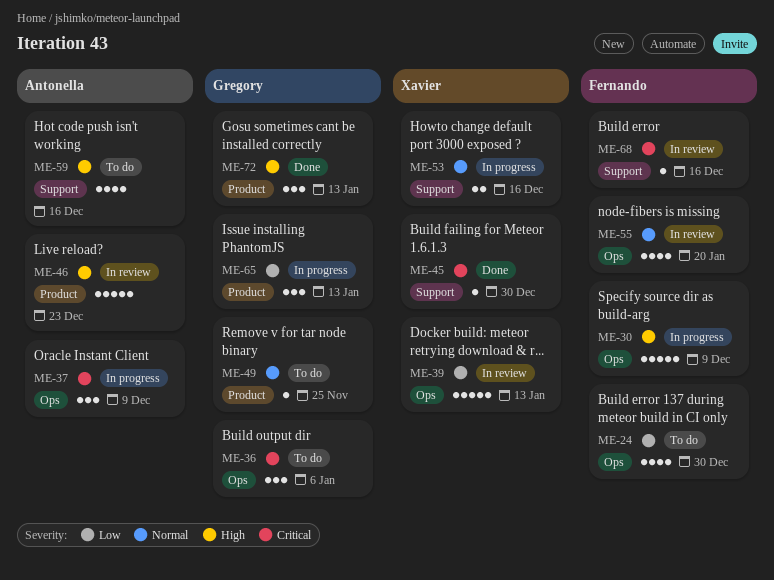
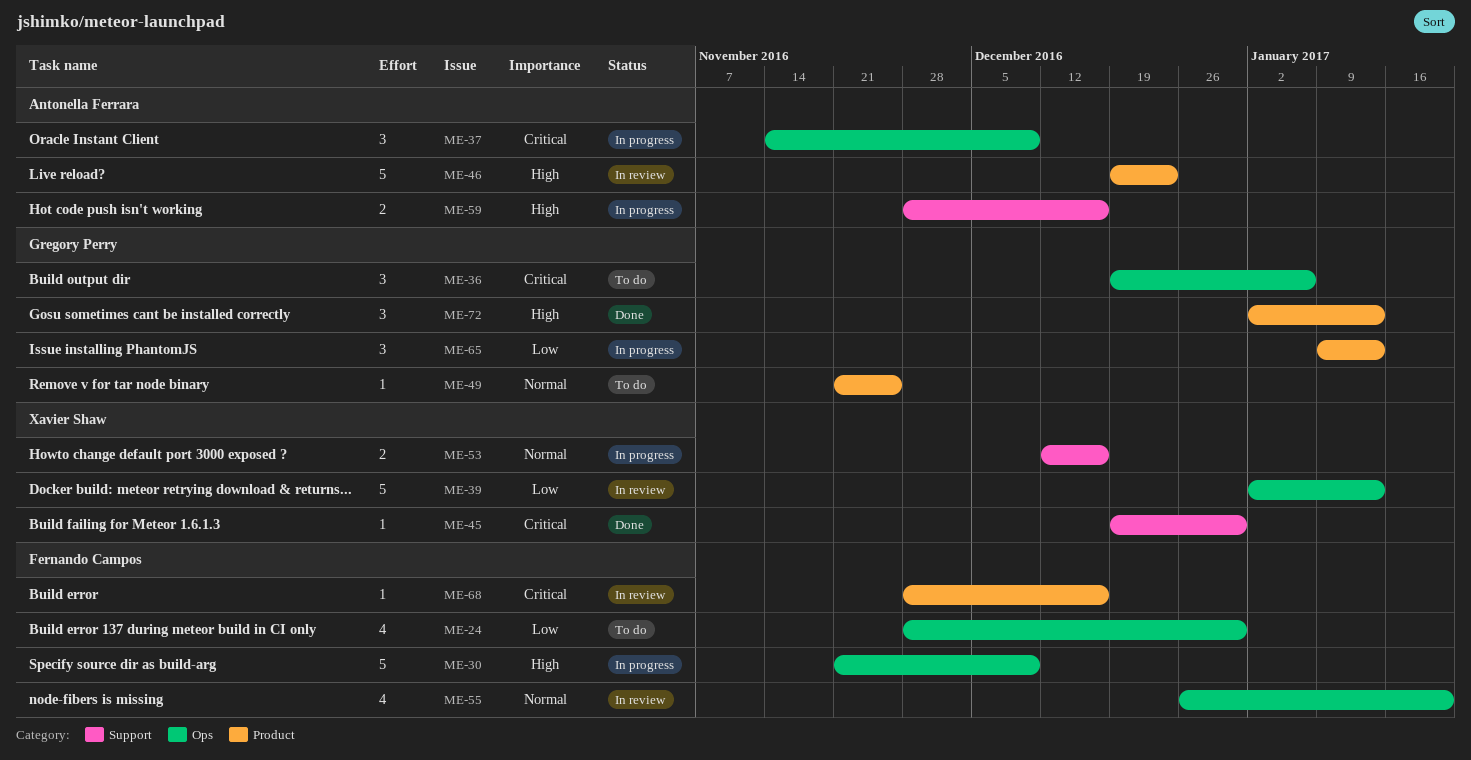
ME-59, status: To do -> In progress
ME-59, estimate: 4 -> 2
ME-68, label: Support -> Product

